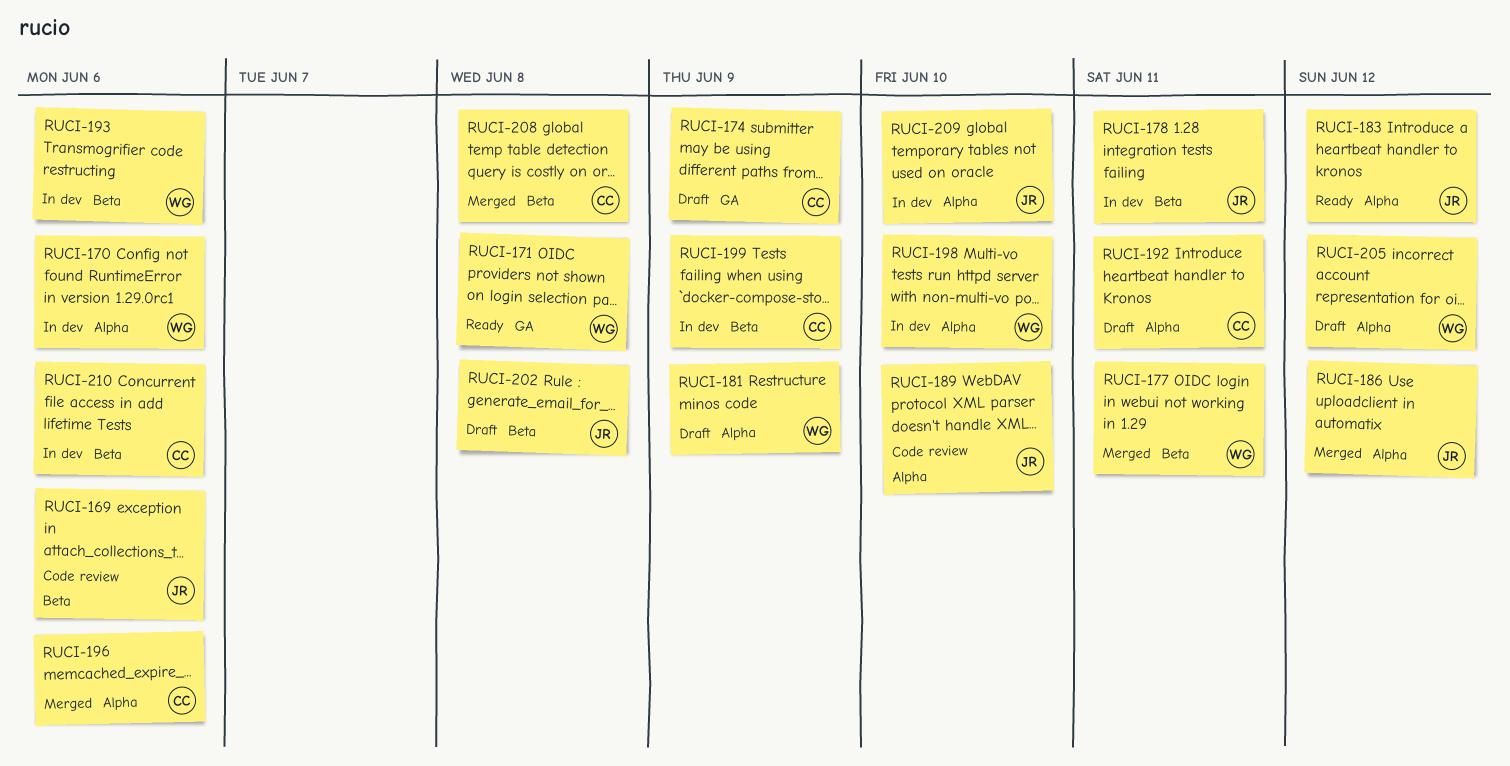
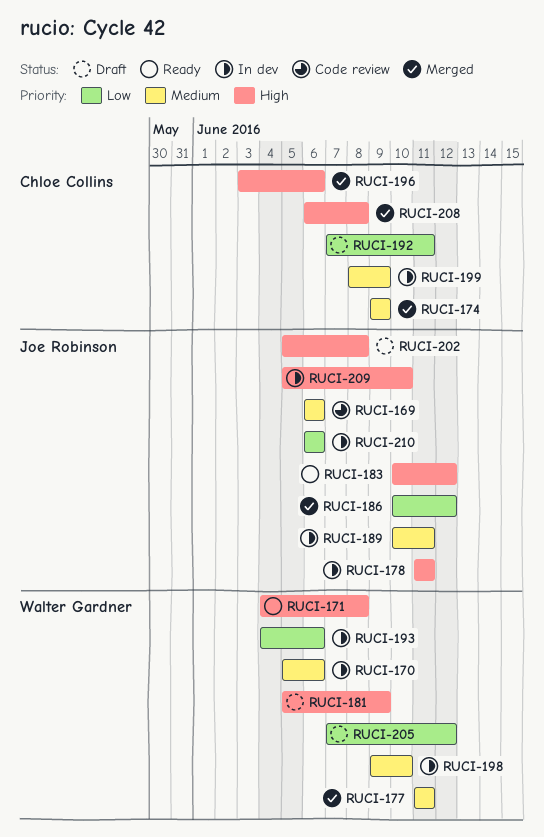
RUCI-174, status: Draft -> Merged
RUCI-189, status: Code review -> In dev
RUCI-189, due: Jun 10 -> Jun 11
RUCI-210, owner: Chloe Collins -> Joe Robinson

